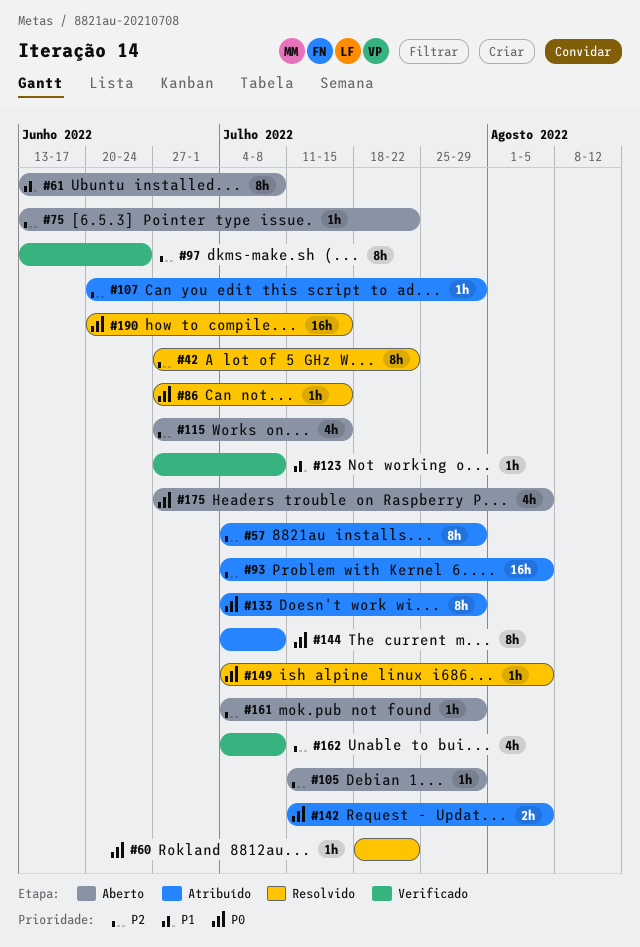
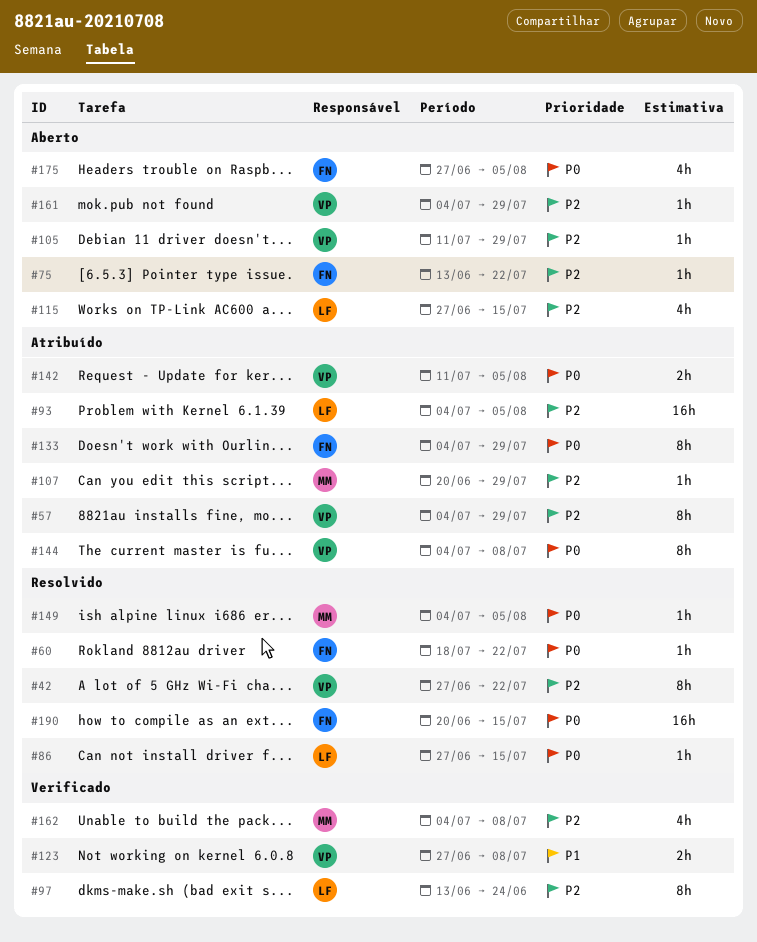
#61: present -> none
#123, estimate: 1h -> 2h

